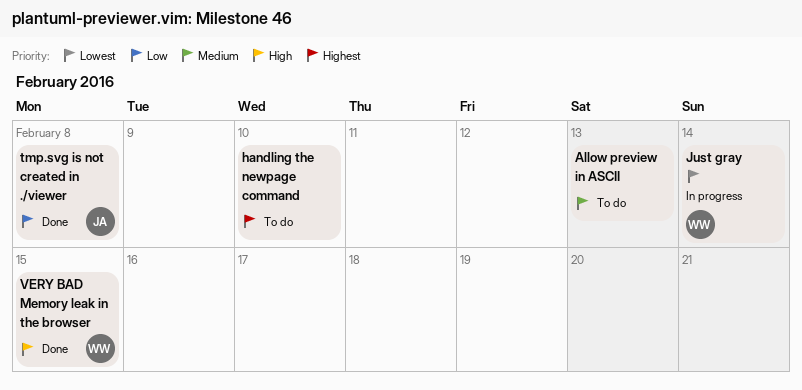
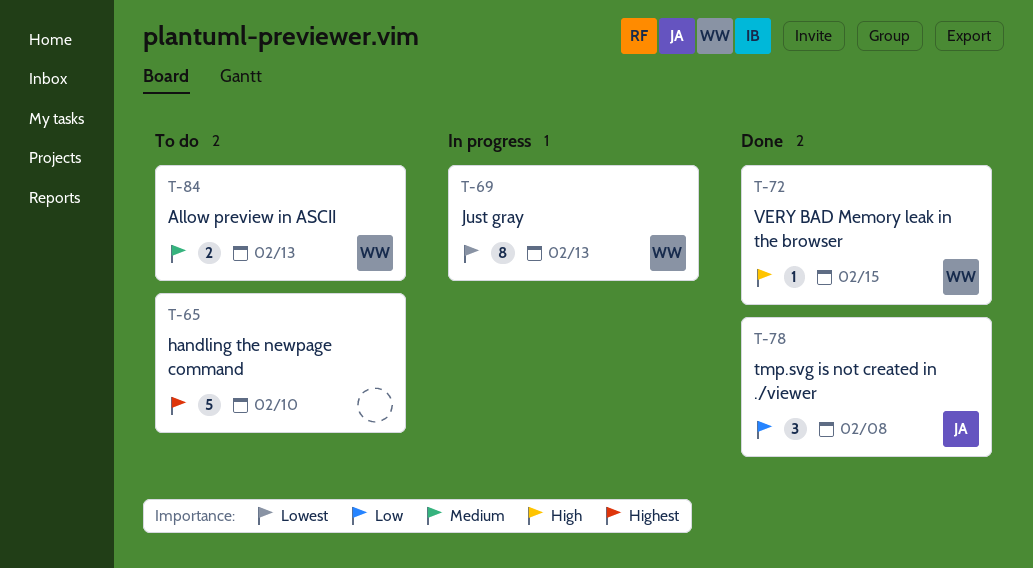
Allow preview in ASCII, owner: none -> WW
Just gray, due: Feb 14 -> Feb 13

